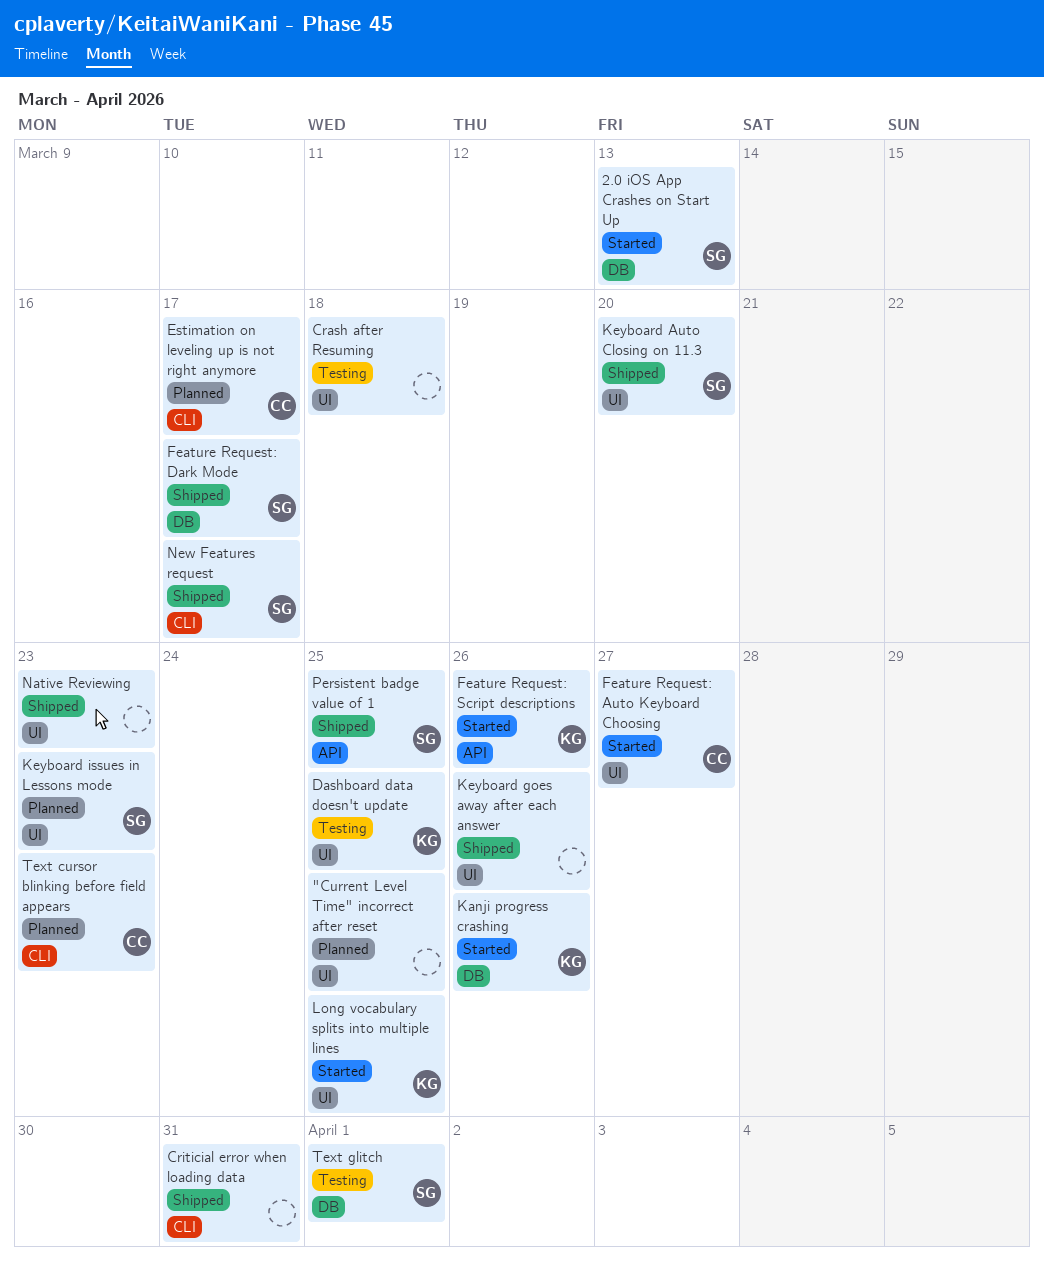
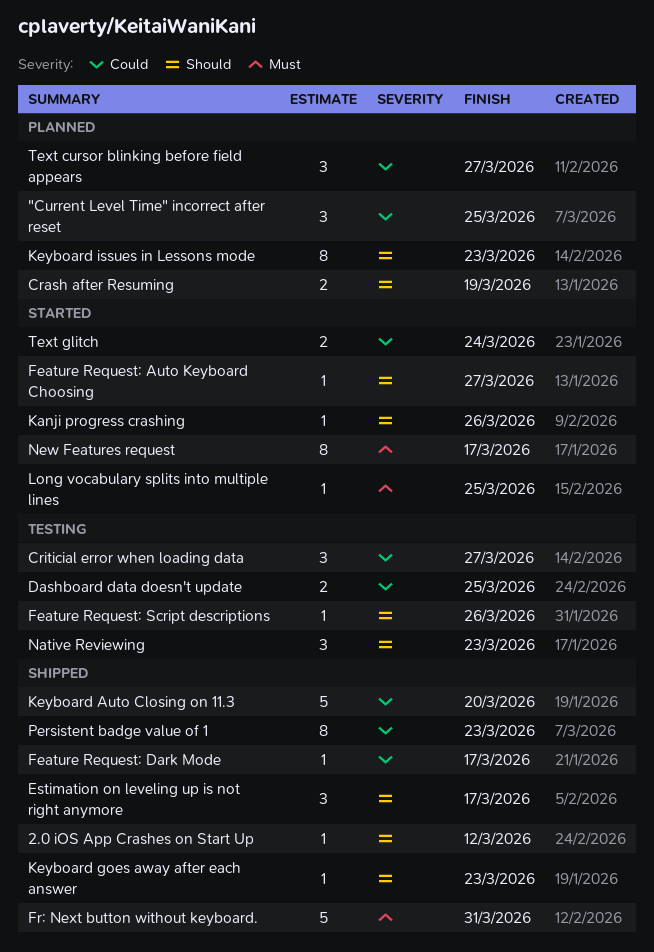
2.0 iOS App Crashes on Start Up, status: Started -> Shipped
2.0 iOS App Crashes on Start Up, due: Mar 13 -> Mar 12
Crash after Resuming, status: Testing -> Planned
Crash after Resuming, due: Mar 18 -> Mar 19
Criticial error when loading data, status: Shipped -> Testing
Criticial error when loading data, due: Mar 31 -> Mar 27
Estimation on leveling up is not right anymore, status: Planned -> Shipped
Feature Request: Script descriptions, status: Started -> Testing
Fr: Next button without keyboard.: none -> present
Keyboard goes away after each answer, due: Mar 26 -> Mar 23
Native Reviewing, status: Shipped -> Testing
New Features request, status: Shipped -> Started
Persistent badge value of 1, due: Mar 25 -> Mar 23
Text cursor blinking before field appears, due: Mar 23 -> Mar 27
Text glitch, status: Testing -> Started
Text glitch, due: Apr 1 -> Mar 24

